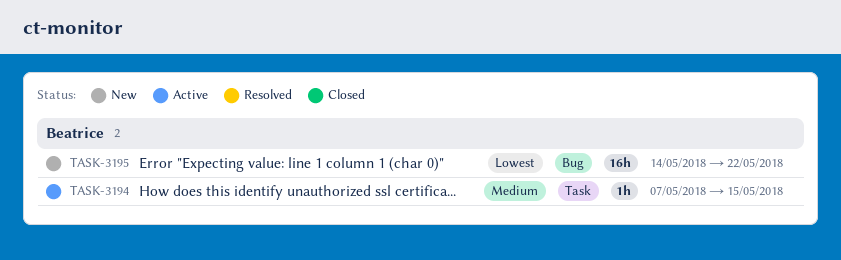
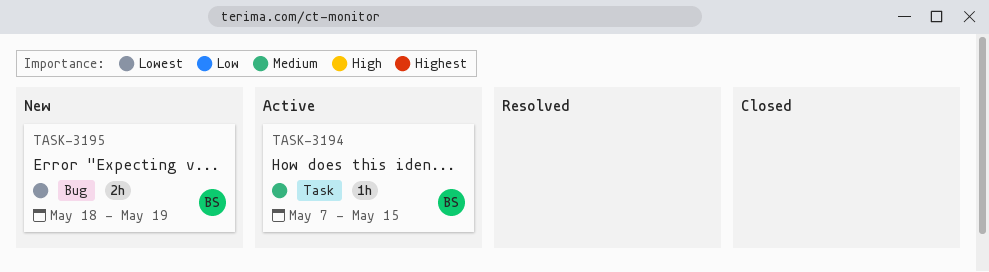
TASK-3195, estimate: 16h -> 2h
TASK-3195, start: May 14 -> May 18
TASK-3195, due: May 22 -> May 19

